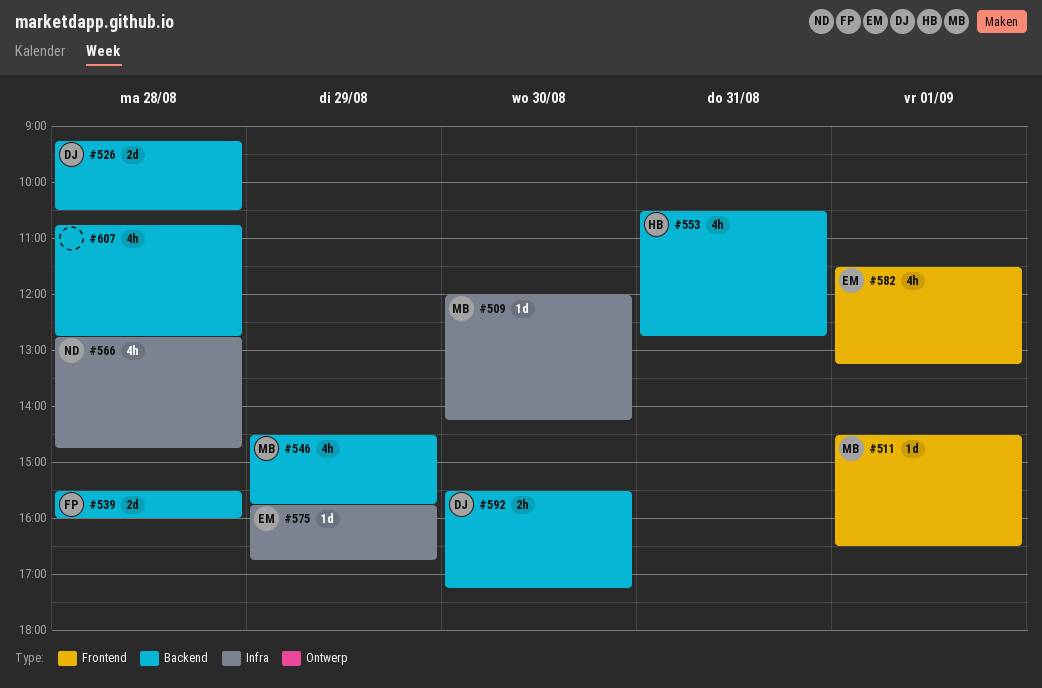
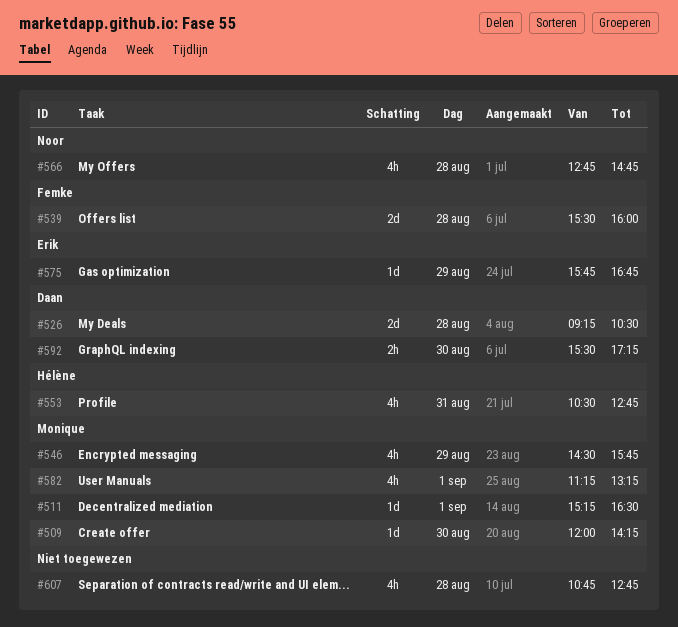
#511, begins: 14:30 -> 15:15
#582, owner: Erik -> Monique
#582, begins: 11:30 -> 11:15

